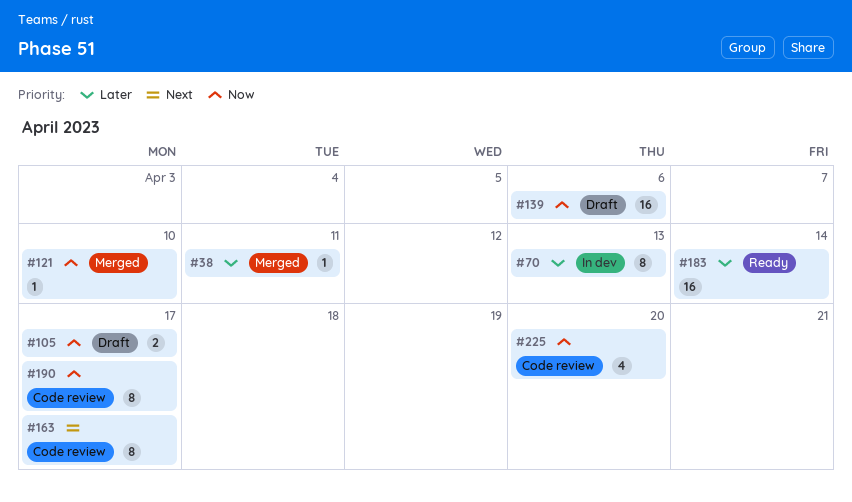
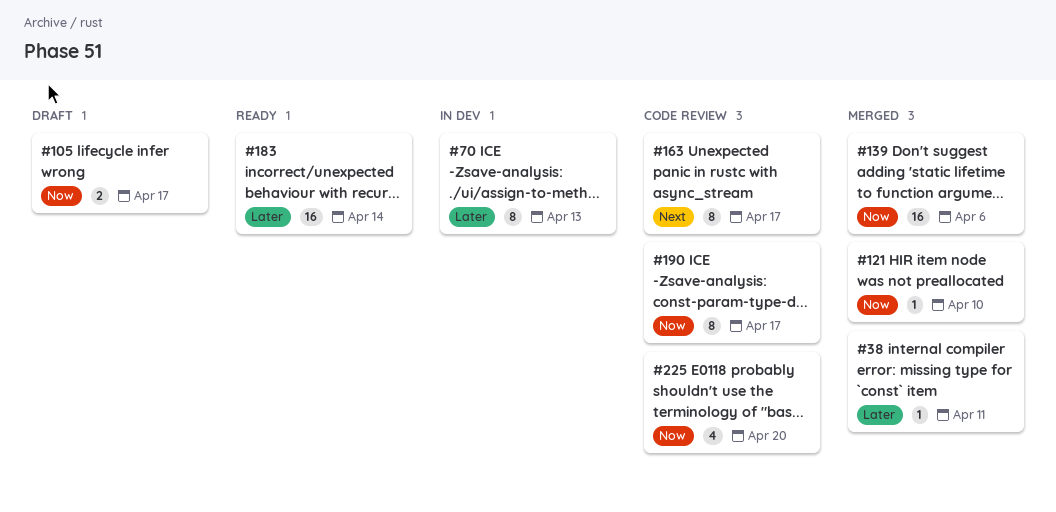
#139, status: Draft -> Merged

